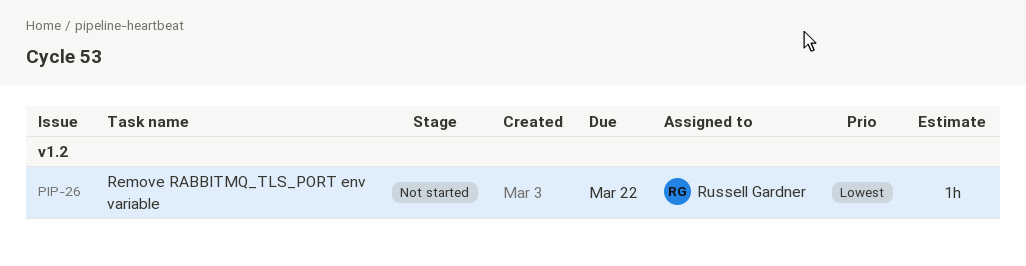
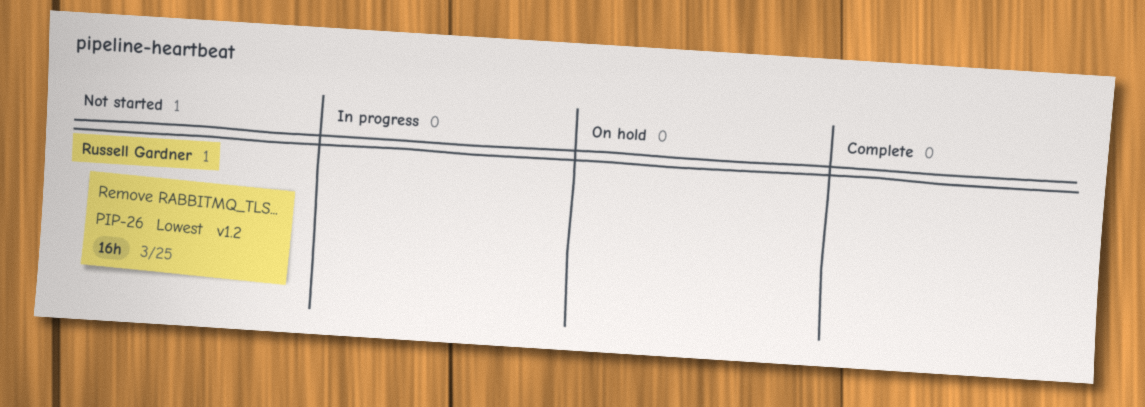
PIP-26, estimate: 1h -> 16h
PIP-26, due: Mar 22 -> Mar 25

